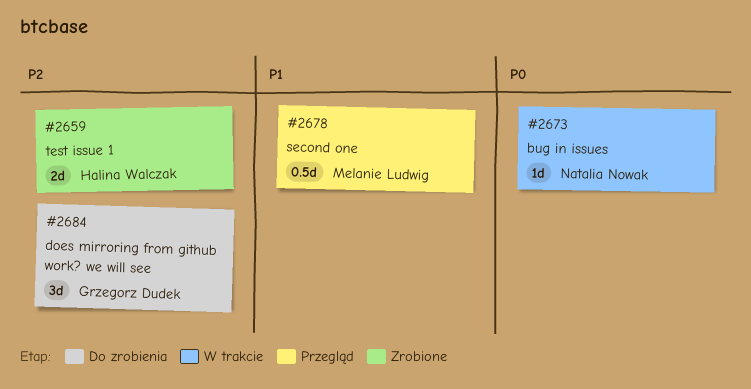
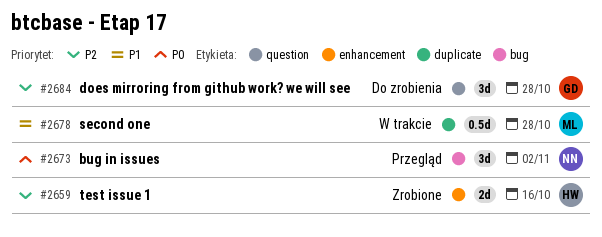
#2673, status: W trakcie -> Przegląd
#2673, estimate: 1d -> 3d
#2678, status: Przegląd -> W trakcie

